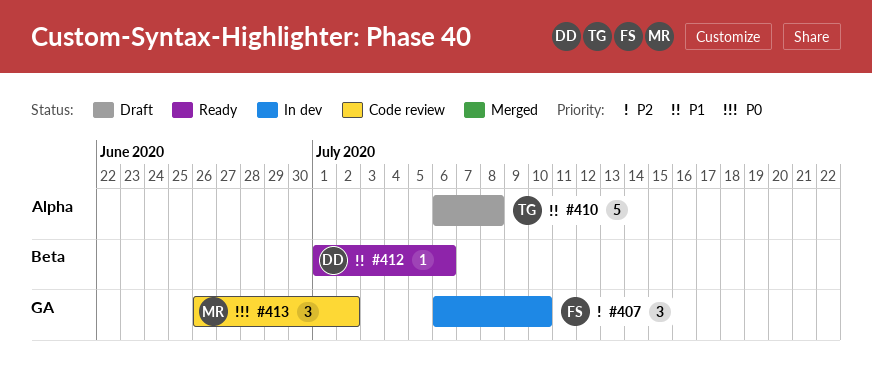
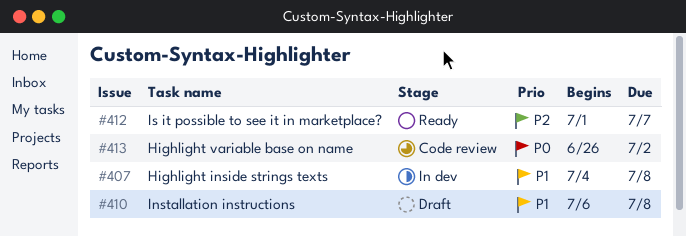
#407, priority: P2 -> P1
#407, start: Jul 6 -> Jul 4
#407, due: Jul 10 -> Jul 8
#412, priority: P1 -> P2
#412, due: Jul 6 -> Jul 7

